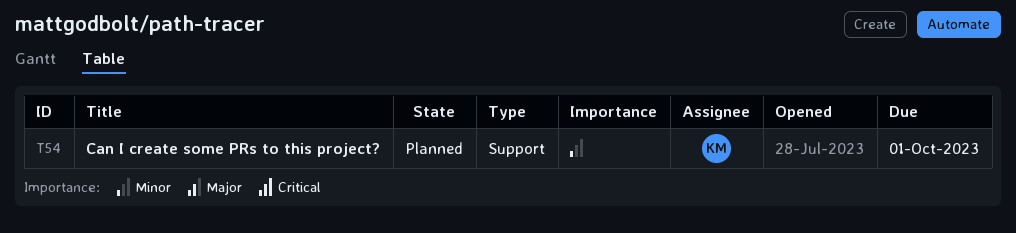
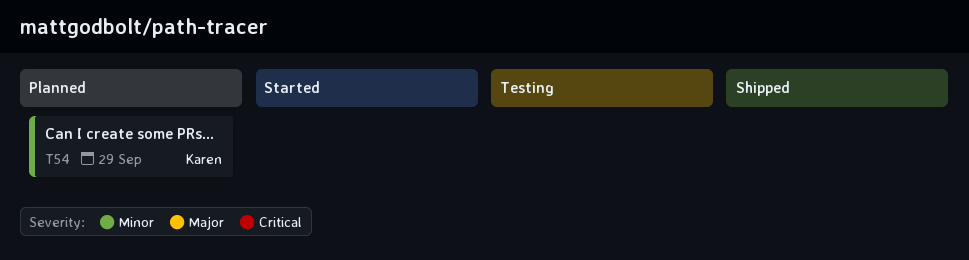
T54, due: Oct 1 -> Sep 29

